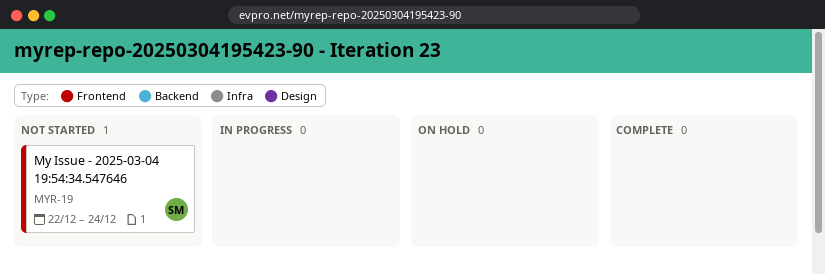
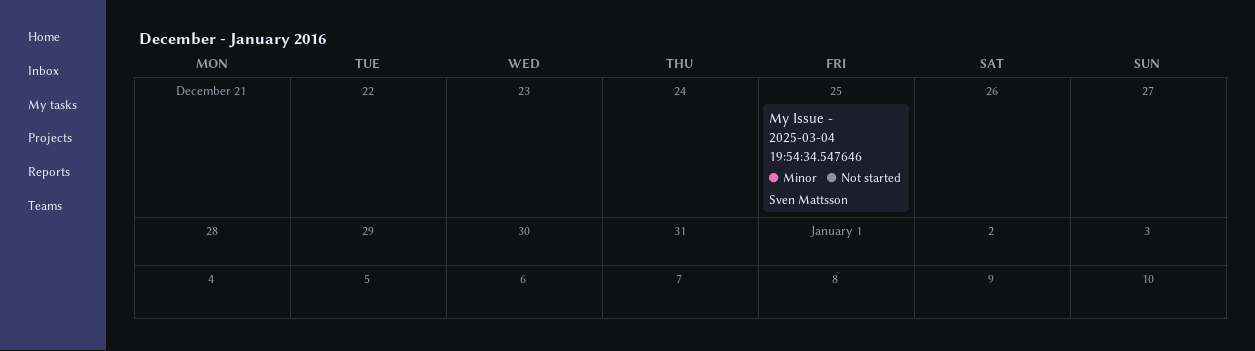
My Issue - 2025-03-04 19:54:34.547646, due: Dec 24 -> Dec 25

